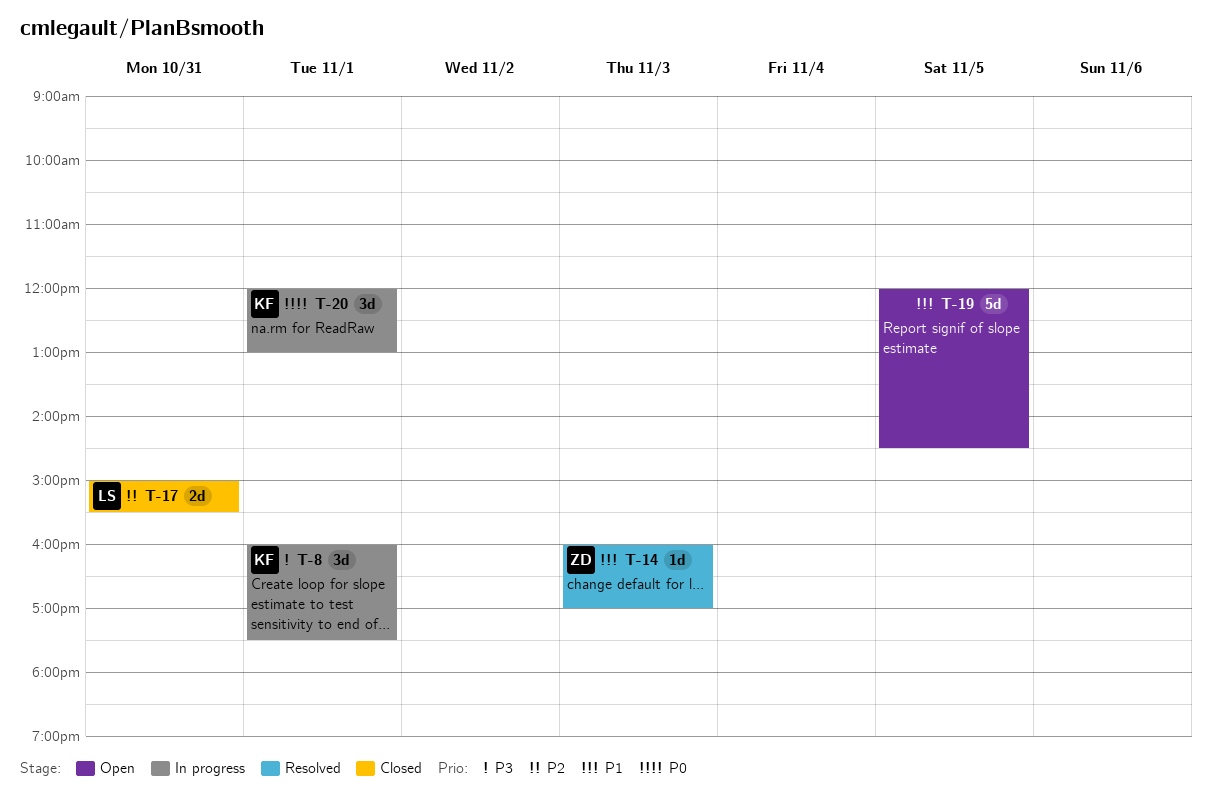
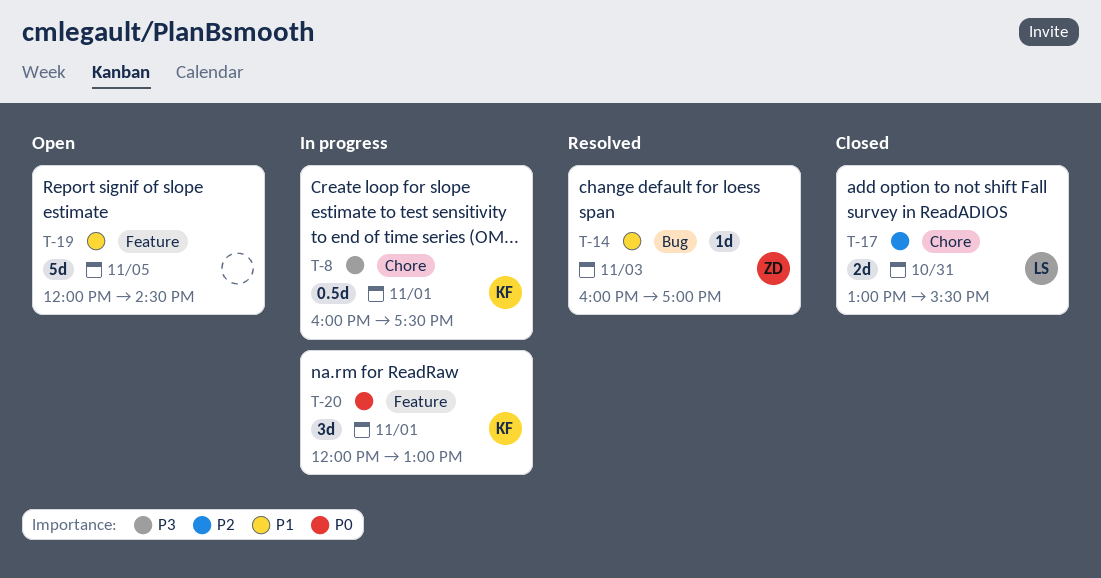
T-8, estimate: 3d -> 0.5d
T-17, begins: 15:00 -> 13:00

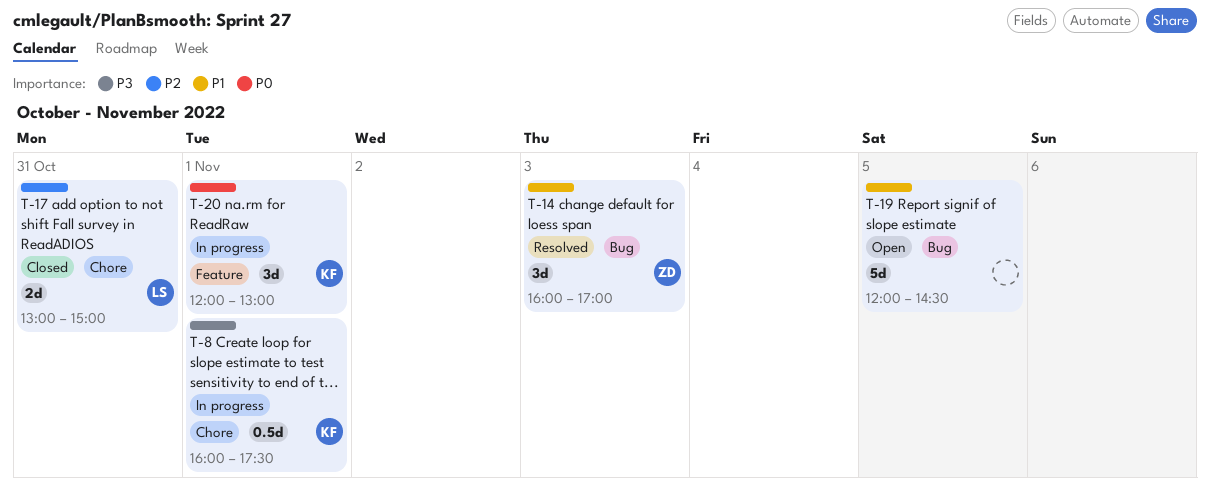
T-14, estimate: 1d -> 3d
T-17, ends: 15:30 -> 15:00
T-19, label: Feature -> Bug

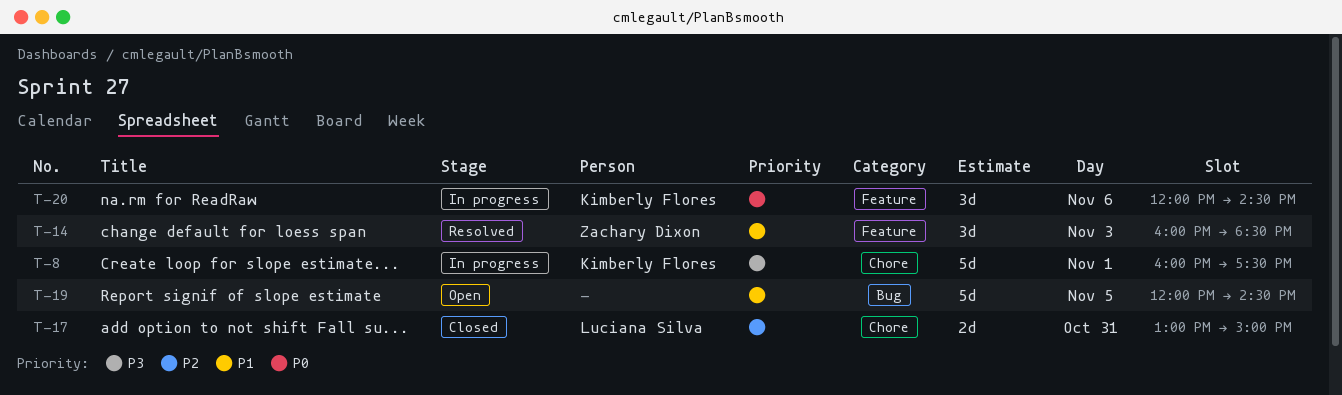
T-8, estimate: 0.5d -> 5d
T-14, label: Bug -> Feature
T-14, ends: 17:00 -> 18:30
T-20, day: Nov 1 -> Nov 6
T-20, ends: 13:00 -> 14:30

